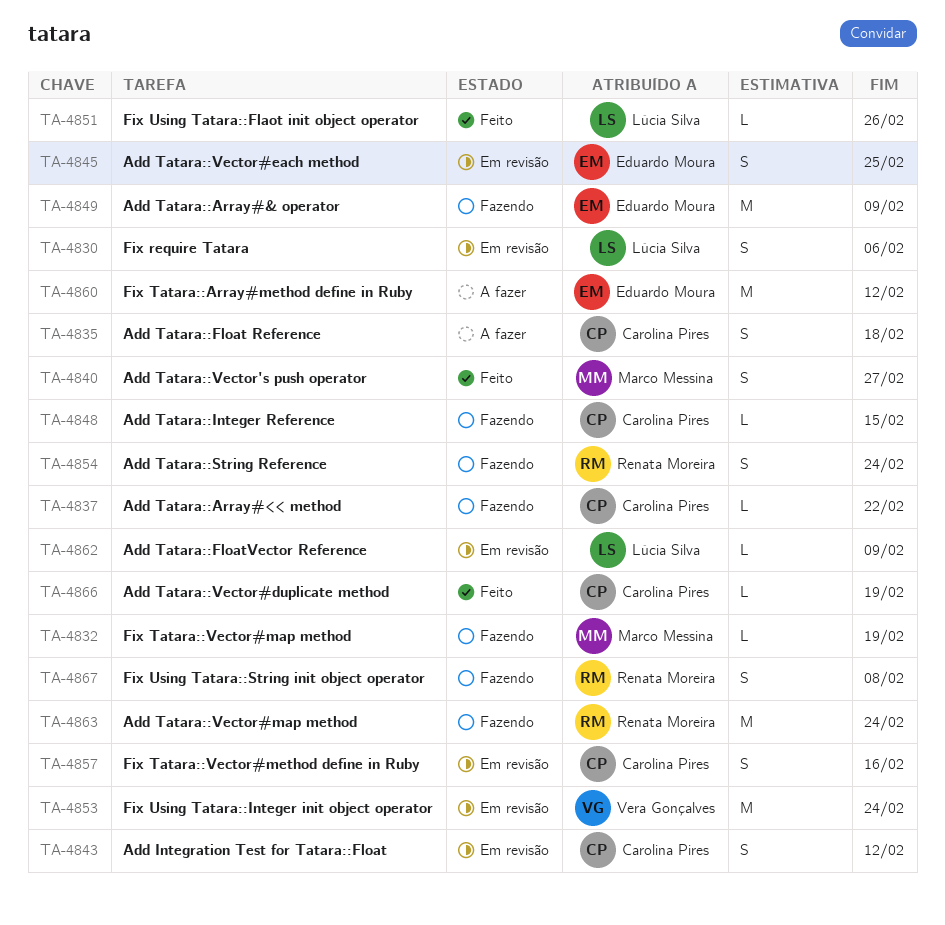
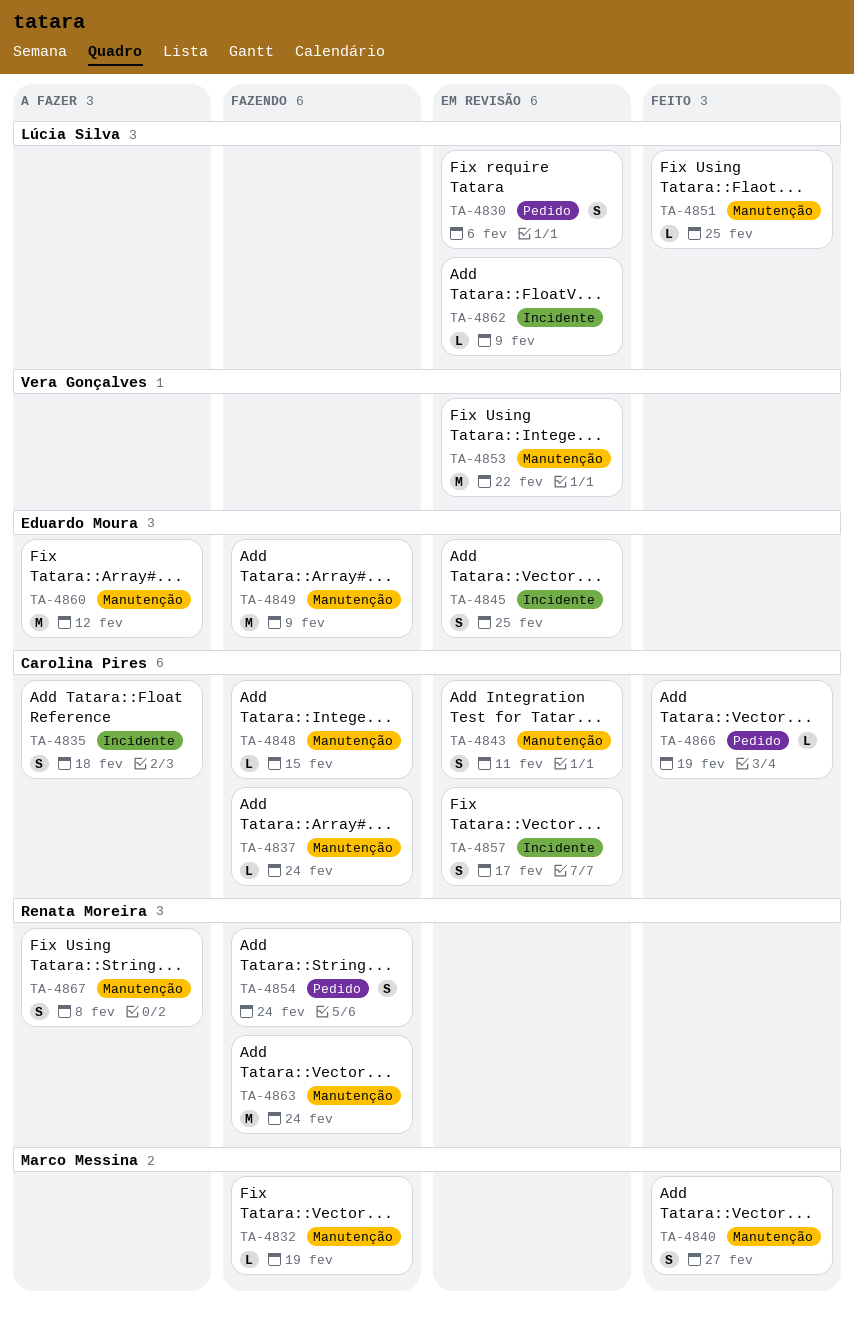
TA-4837, due: Feb 22 -> Feb 24
TA-4843, due: Feb 12 -> Feb 11
TA-4851, due: Feb 26 -> Feb 25
TA-4853, due: Feb 24 -> Feb 22
TA-4857, due: Feb 16 -> Feb 17
TA-4867, status: Fazendo -> A fazer

